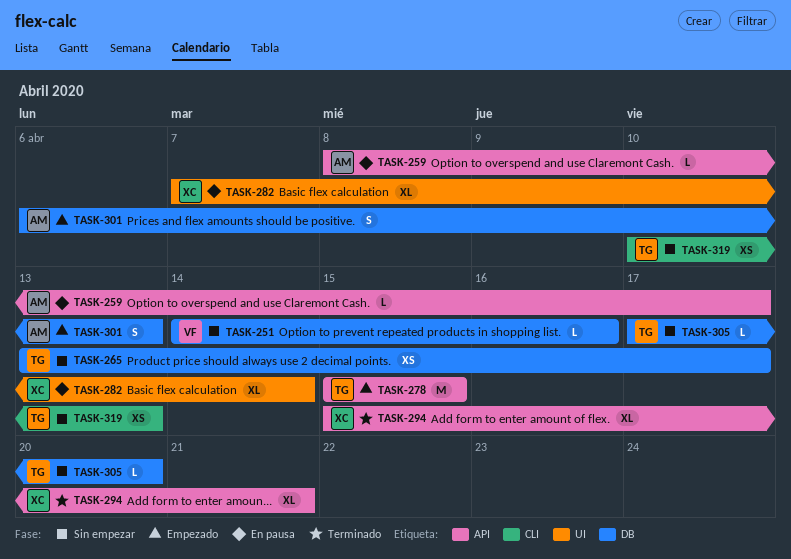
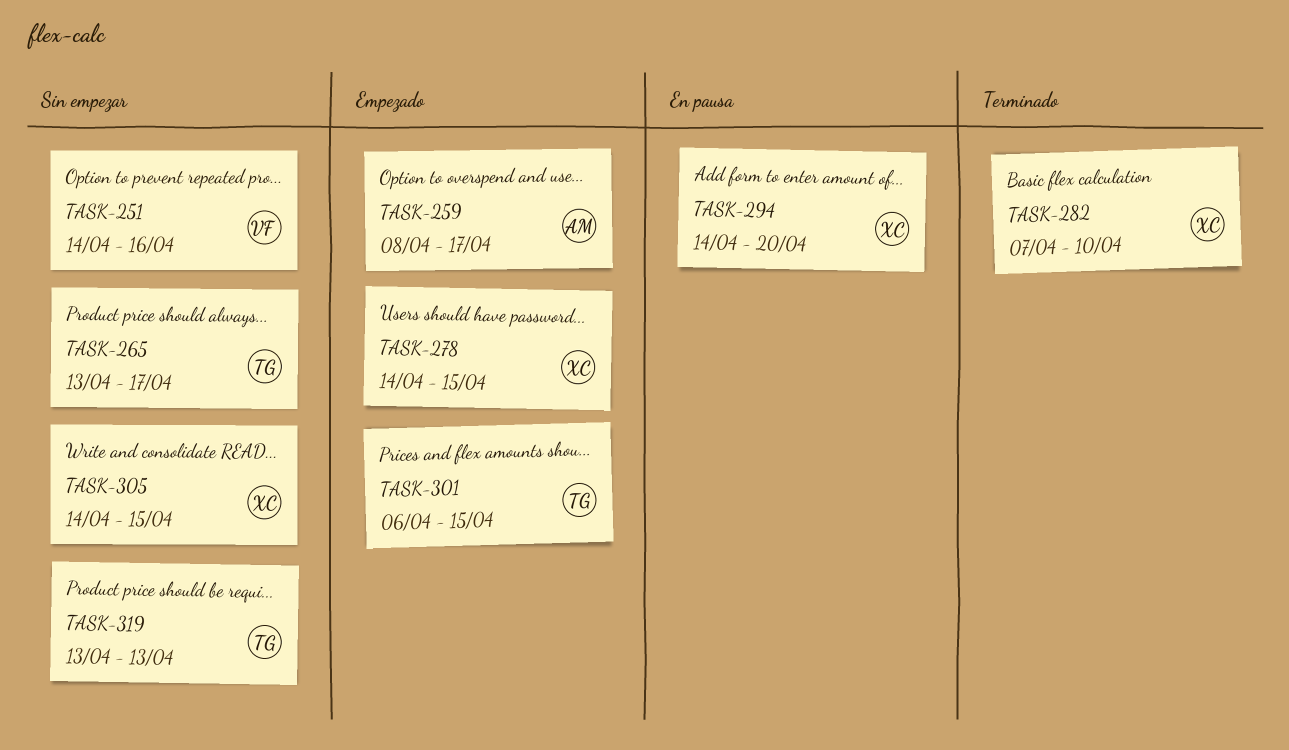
TASK-259, status: En pausa -> Empezado
TASK-278, owner: TG -> XC
TASK-278, start: Apr 15 -> Apr 14
TASK-282, status: En pausa -> Terminado
TASK-282, due: Apr 14 -> Apr 10
TASK-294, status: Terminado -> En pausa
TASK-294, start: Apr 15 -> Apr 14
TASK-294, due: Apr 21 -> Apr 20
TASK-301, owner: AM -> TG
TASK-301, due: Apr 13 -> Apr 15
TASK-305, owner: TG -> XC
TASK-305, start: Apr 17 -> Apr 14
TASK-305, due: Apr 20 -> Apr 15
TASK-319, start: Apr 10 -> Apr 13

